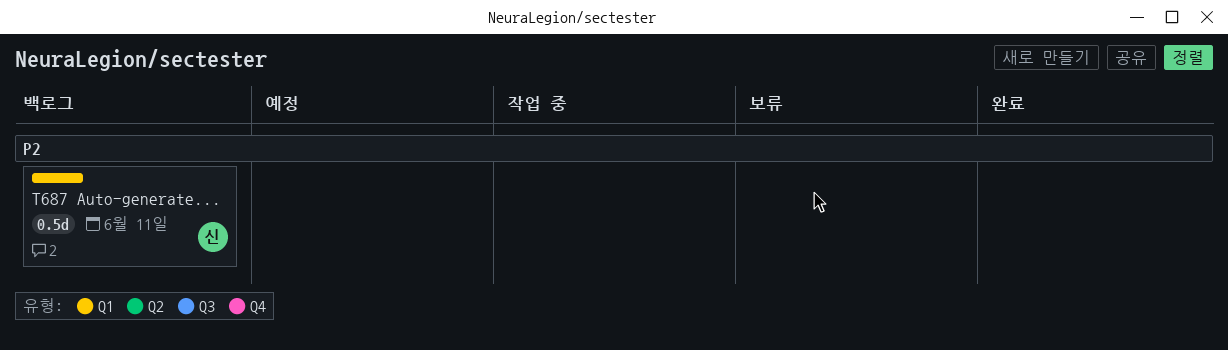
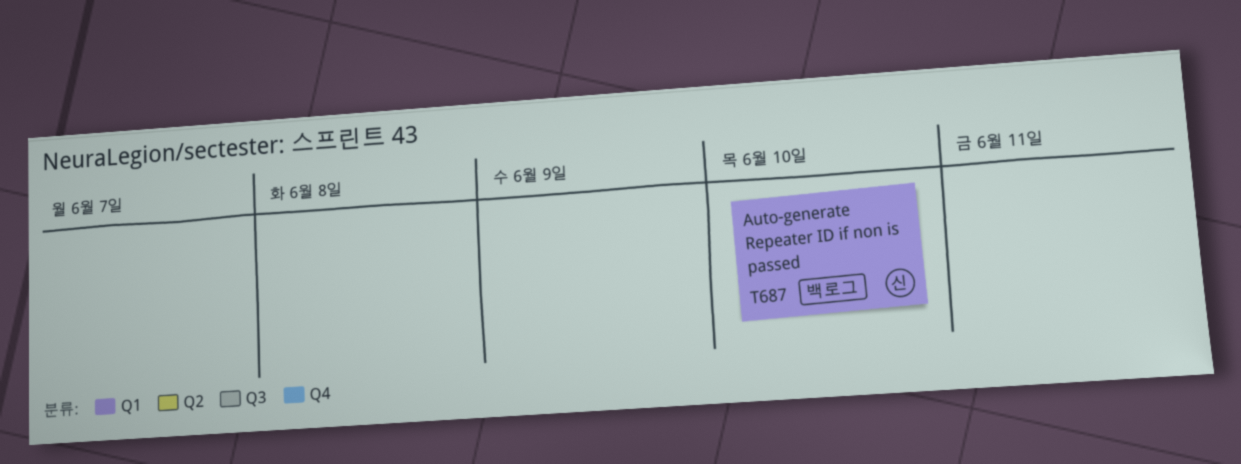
T687, due: Jun 11 -> Jun 10

